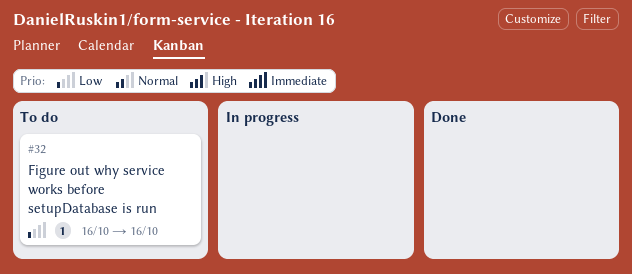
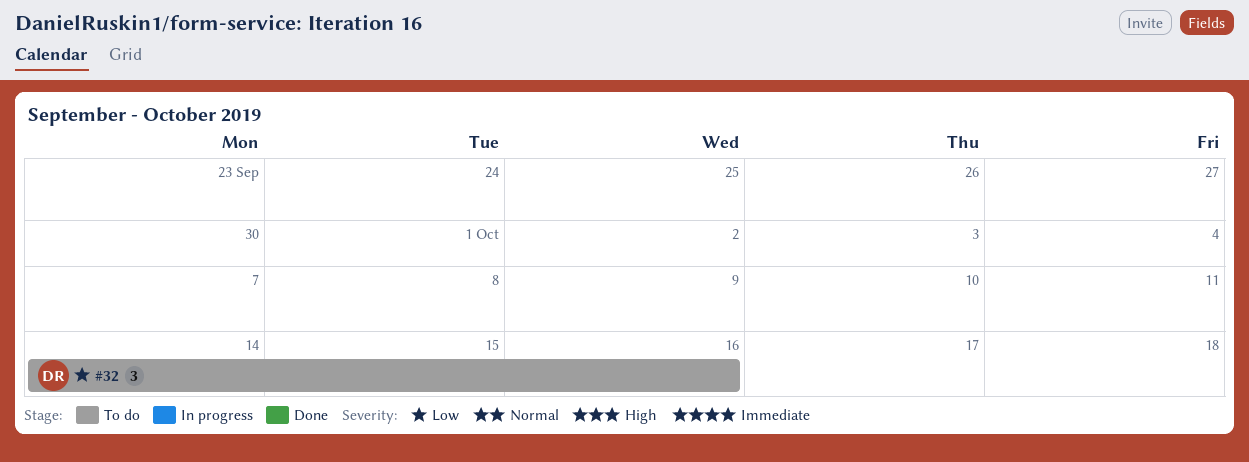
#32, estimate: 1 -> 3
#32, start: Oct 16 -> Oct 14

